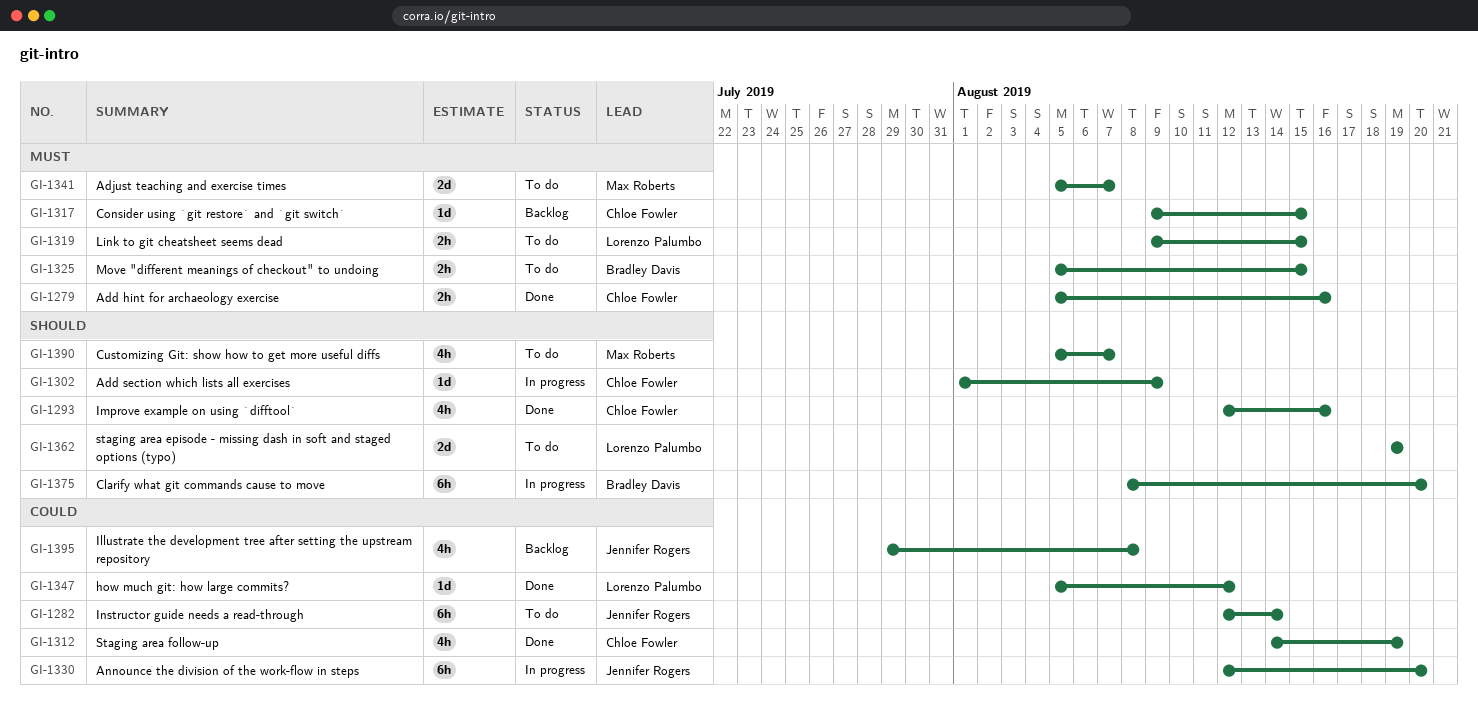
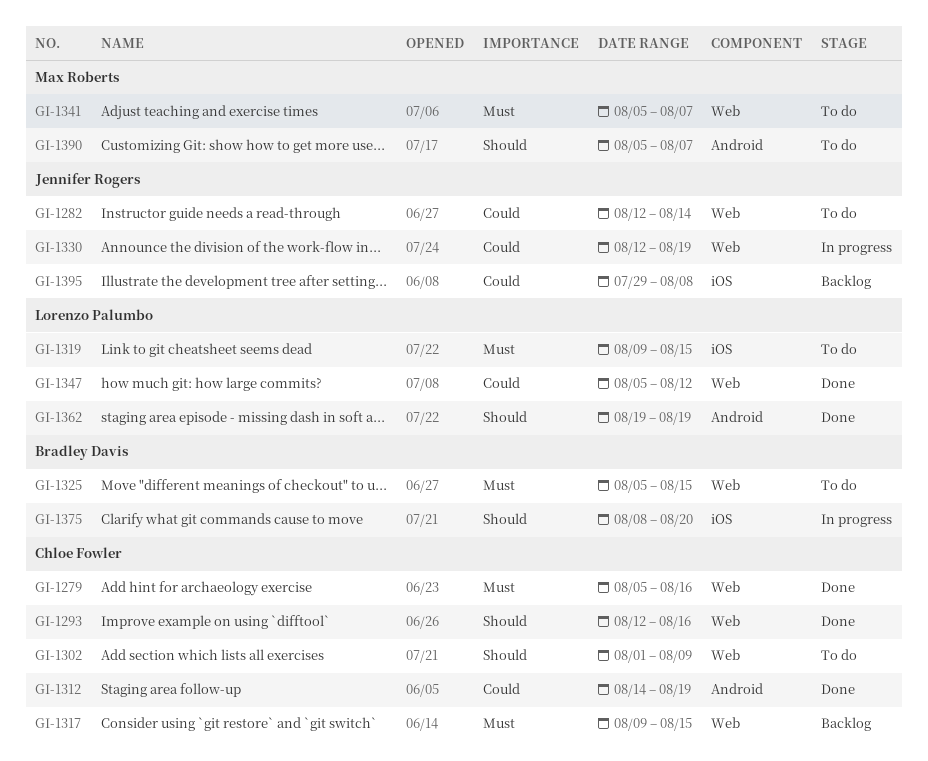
GI-1302, status: In progress -> To do
GI-1330, due: Aug 20 -> Aug 19
GI-1362, status: To do -> Done

